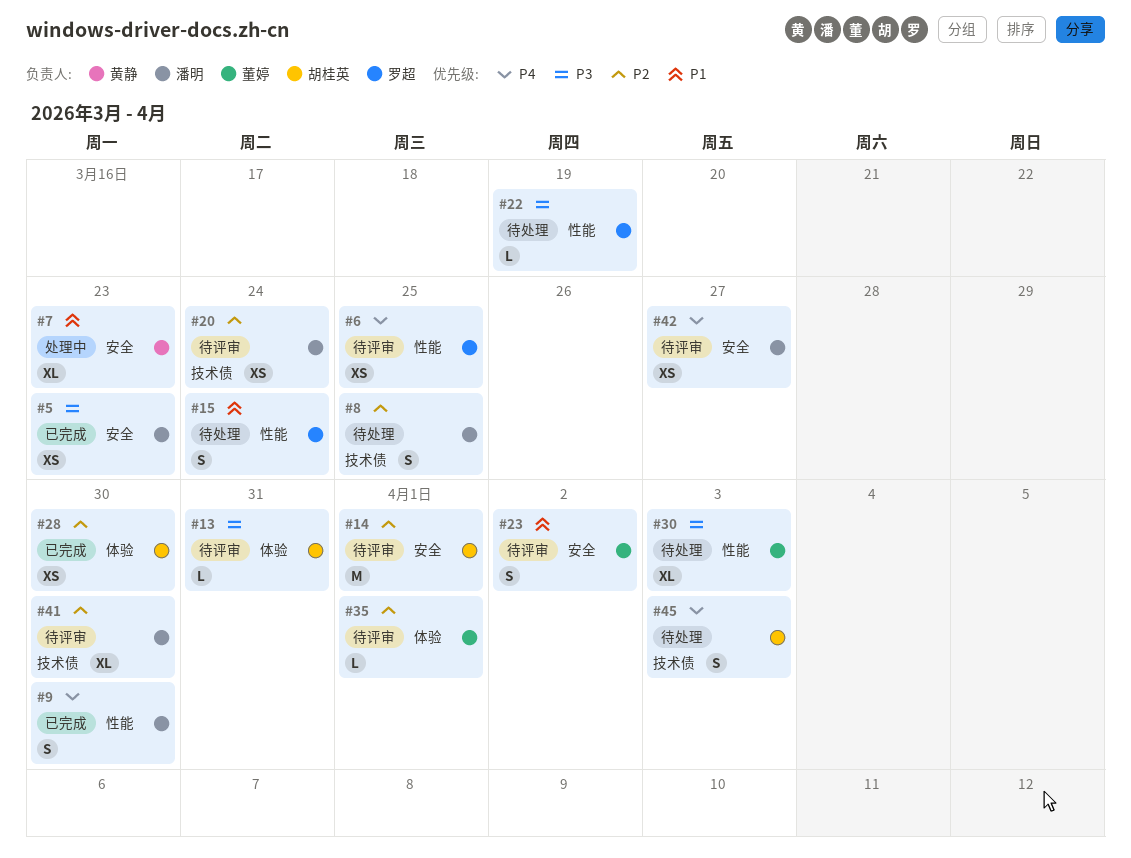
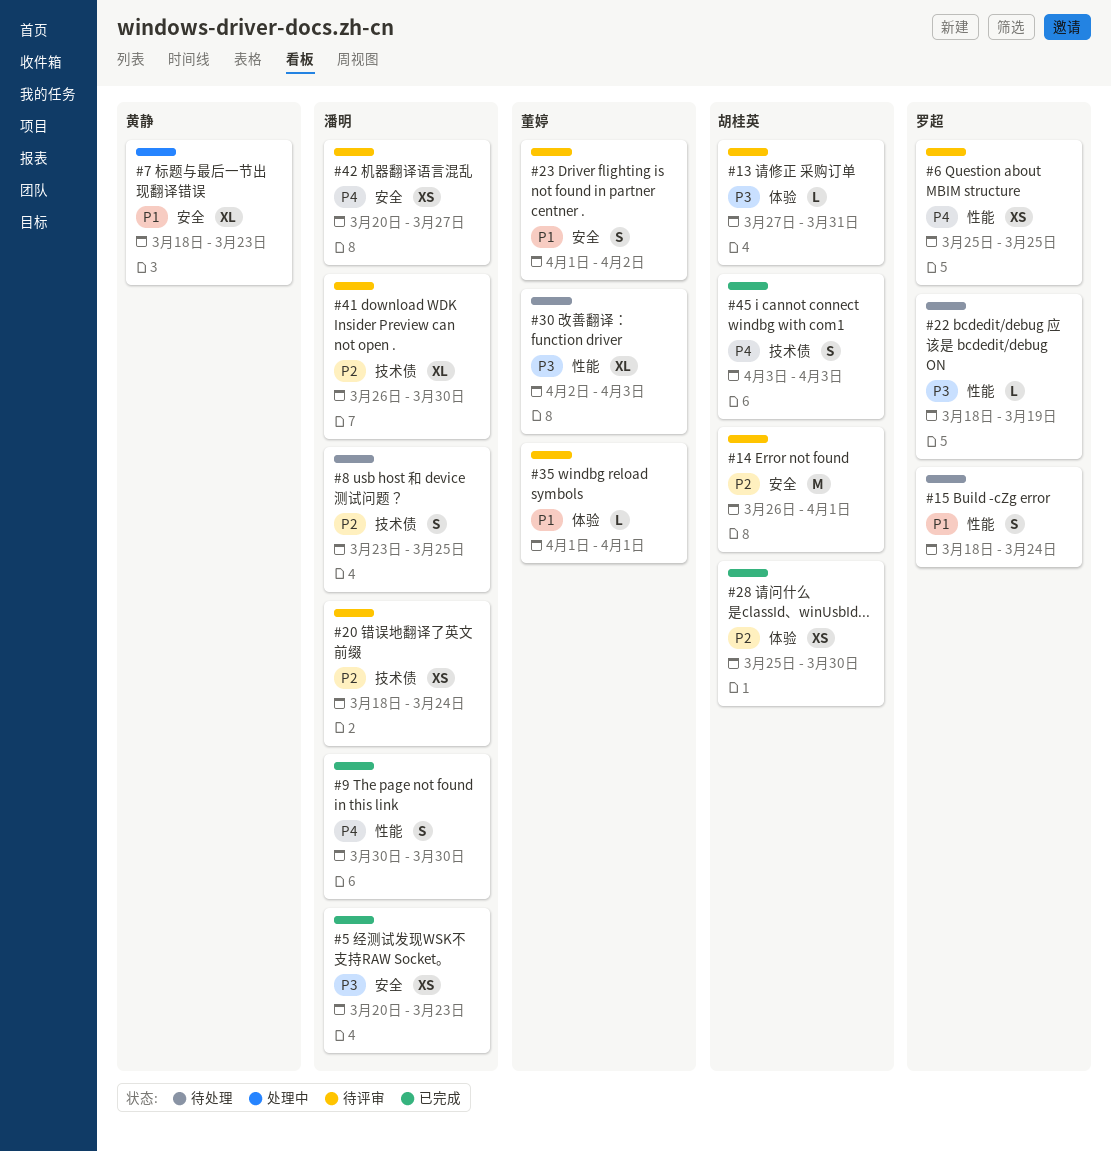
#35, priority: P2 -> P1
#45, status: 待处理 -> 已完成

